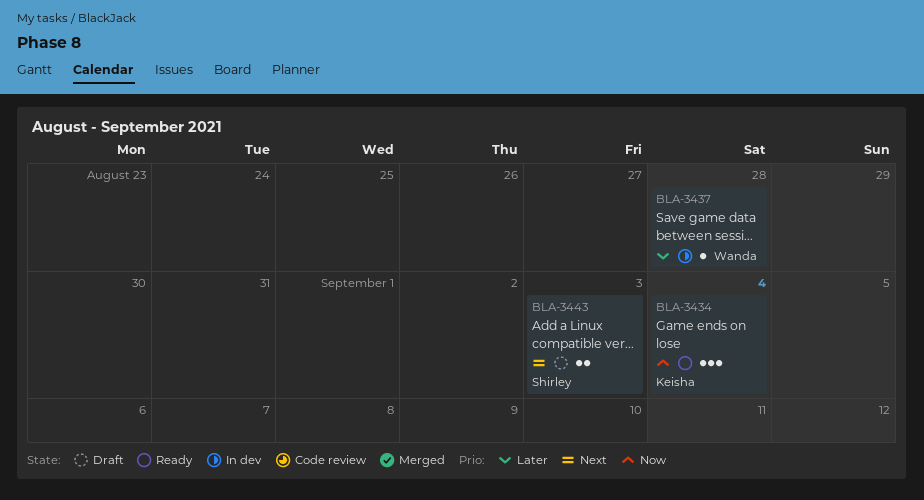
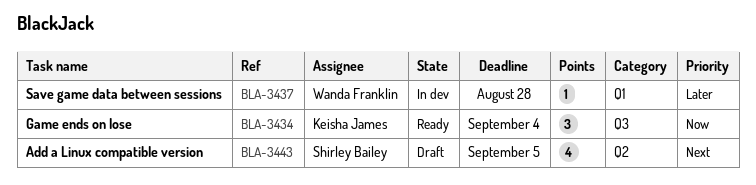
BLA-3443, estimate: 2 -> 4
BLA-3443, due: Sep 3 -> Sep 5

